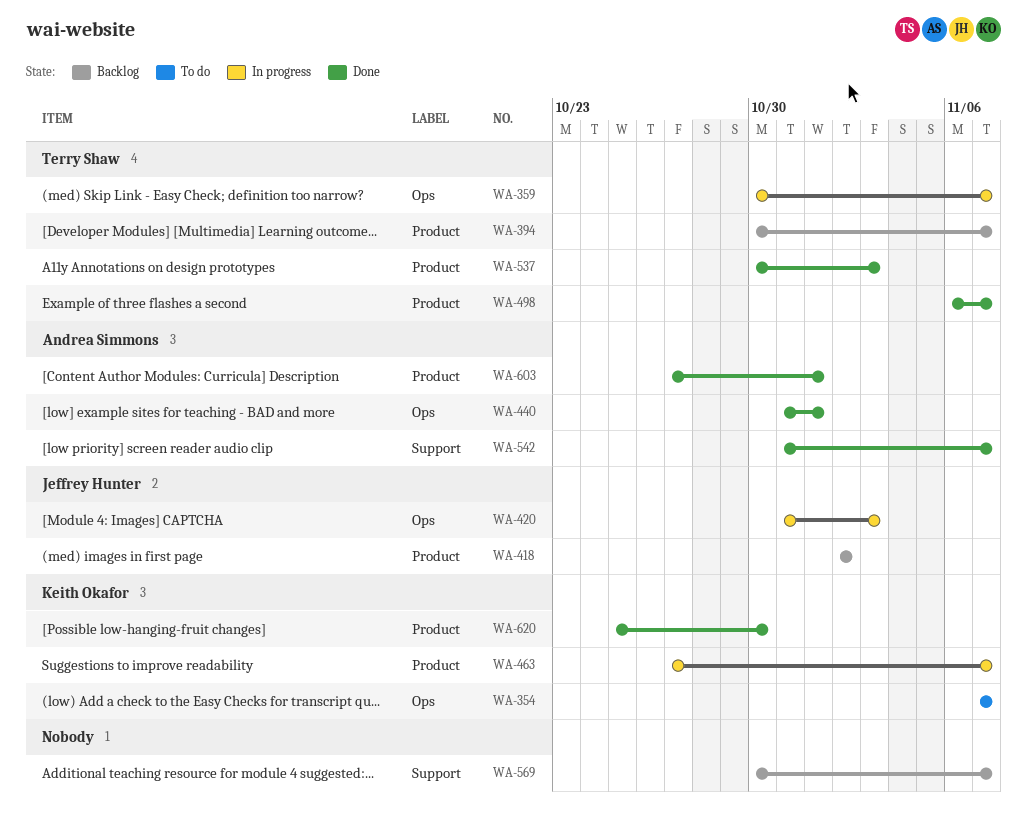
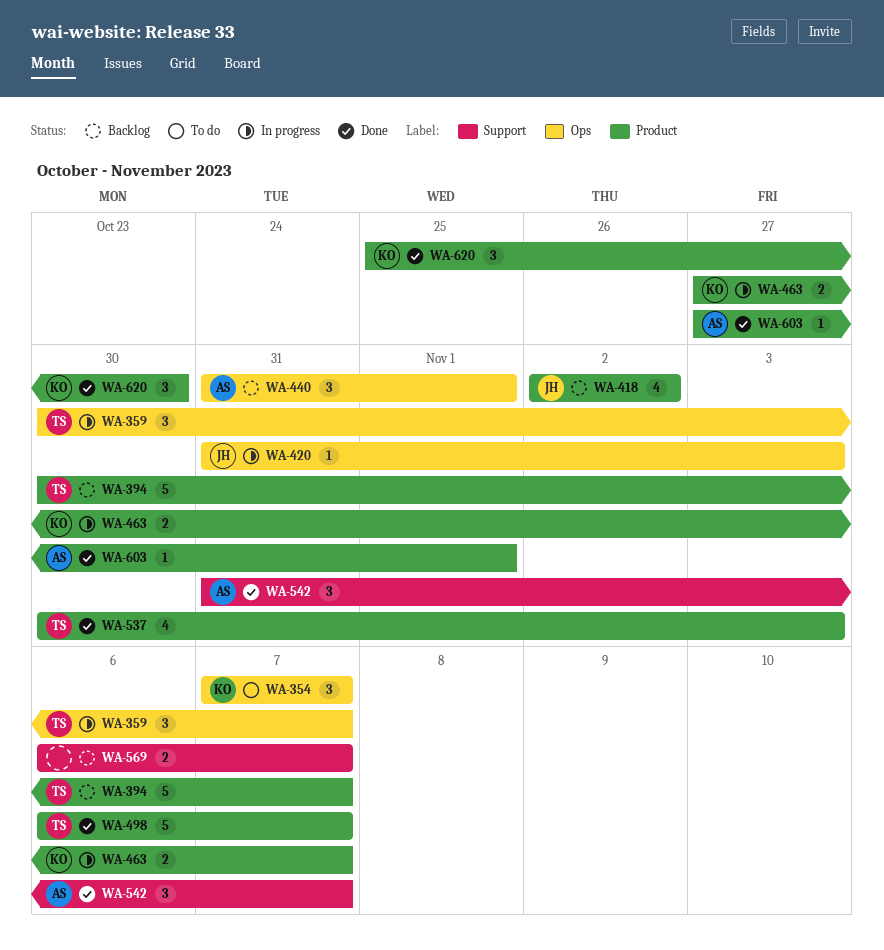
WA-440, status: Done -> Backlog
WA-569, start: Oct 30 -> Nov 6

